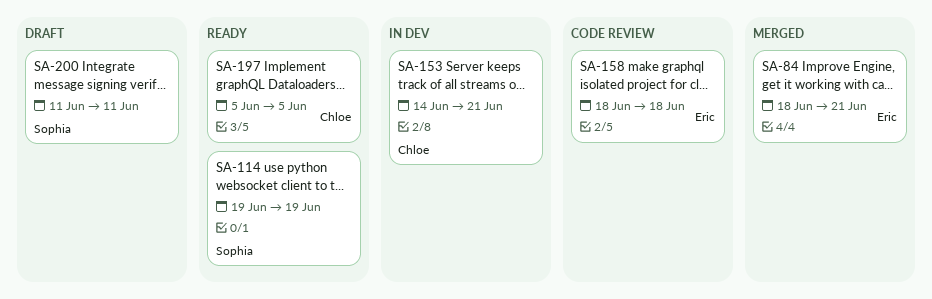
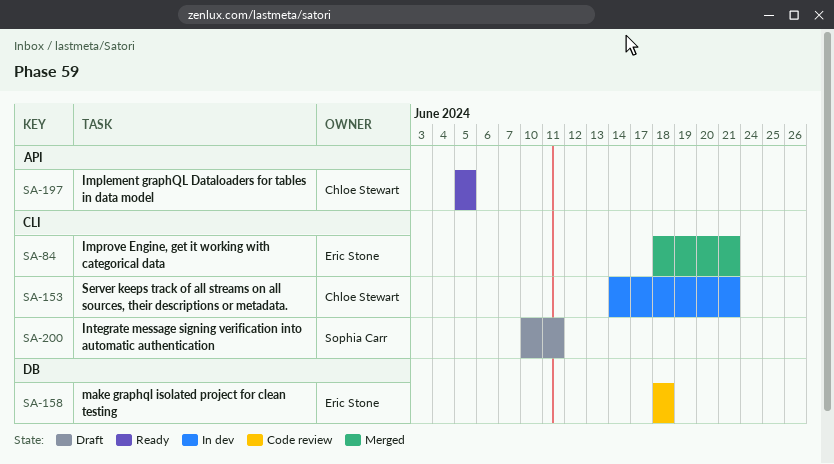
SA-114: present -> none
SA-200, start: Jun 11 -> Jun 10

